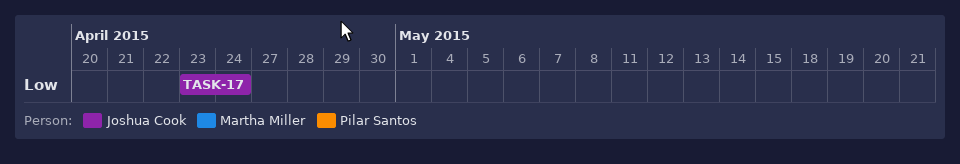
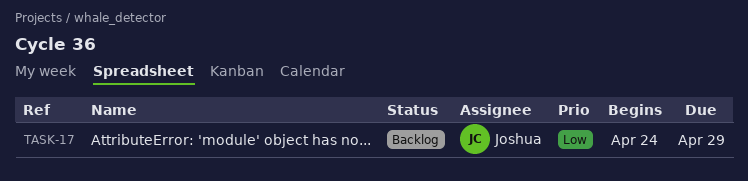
TASK-17, start: Apr 23 -> Apr 24
TASK-17, due: Apr 24 -> Apr 29

